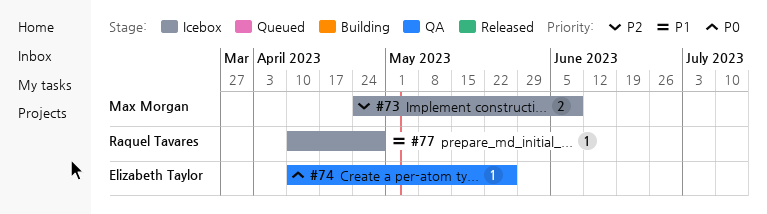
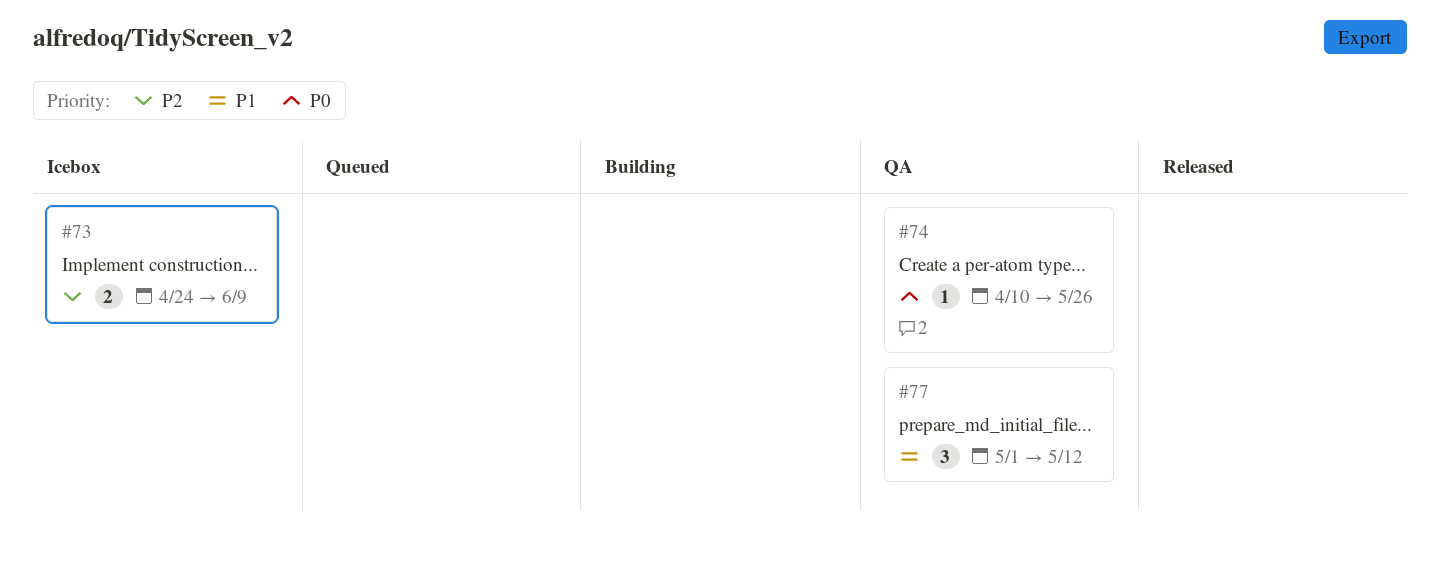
#77, status: Icebox -> QA
#77, estimate: 1 -> 3
#77, start: Apr 10 -> May 1
#77, due: Apr 28 -> May 12

